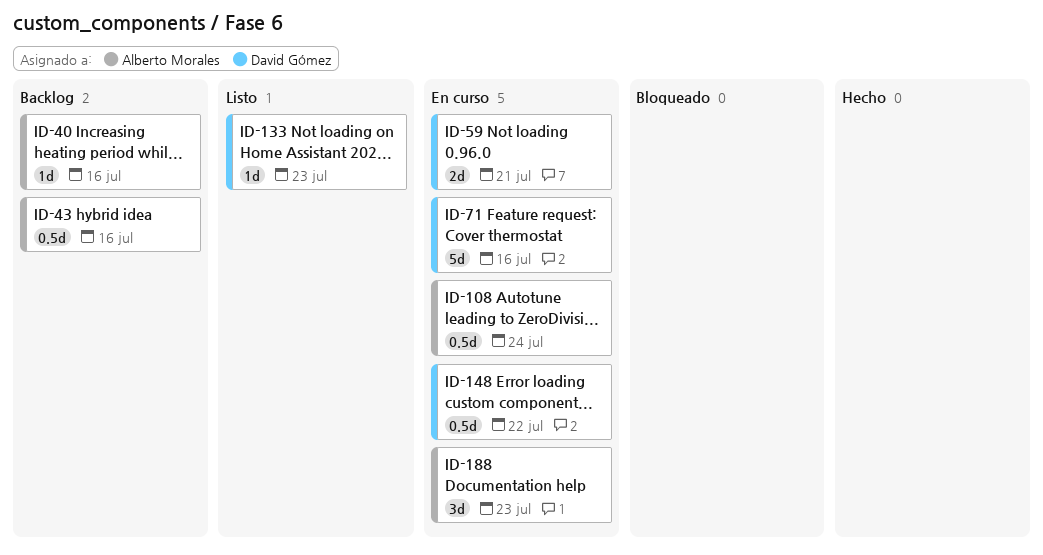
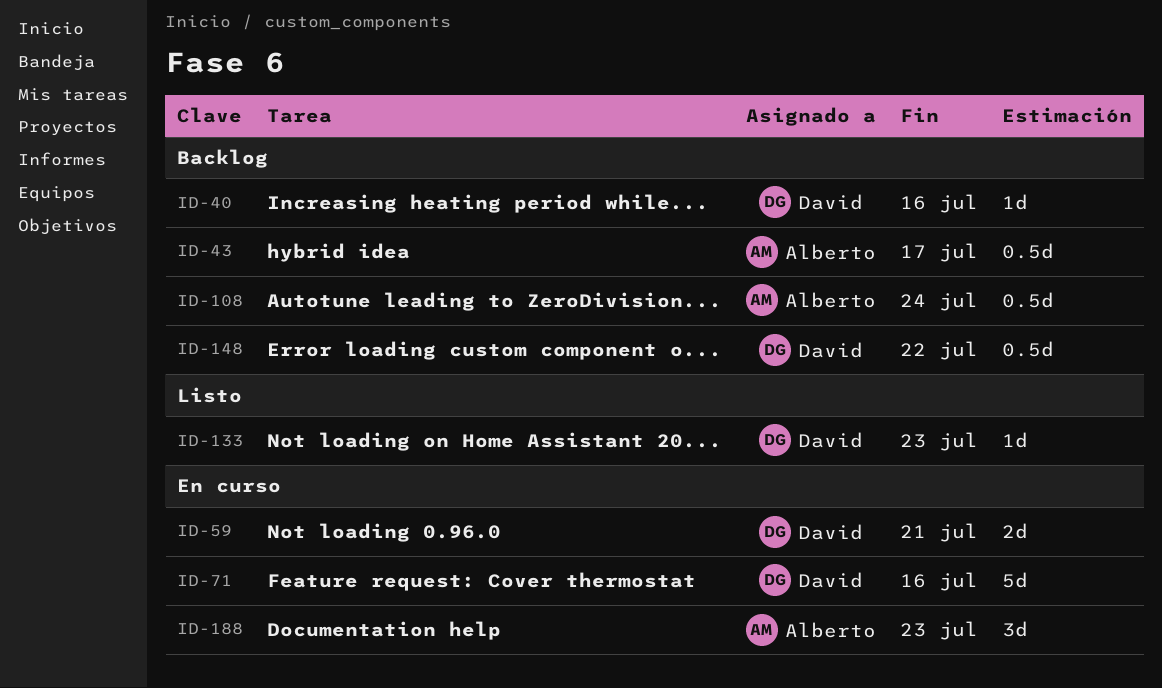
ID-40, owner: Alberto Morales -> David Gómez
ID-43, due: Jul 16 -> Jul 17
ID-108, status: En curso -> Backlog
ID-148, status: En curso -> Backlog

